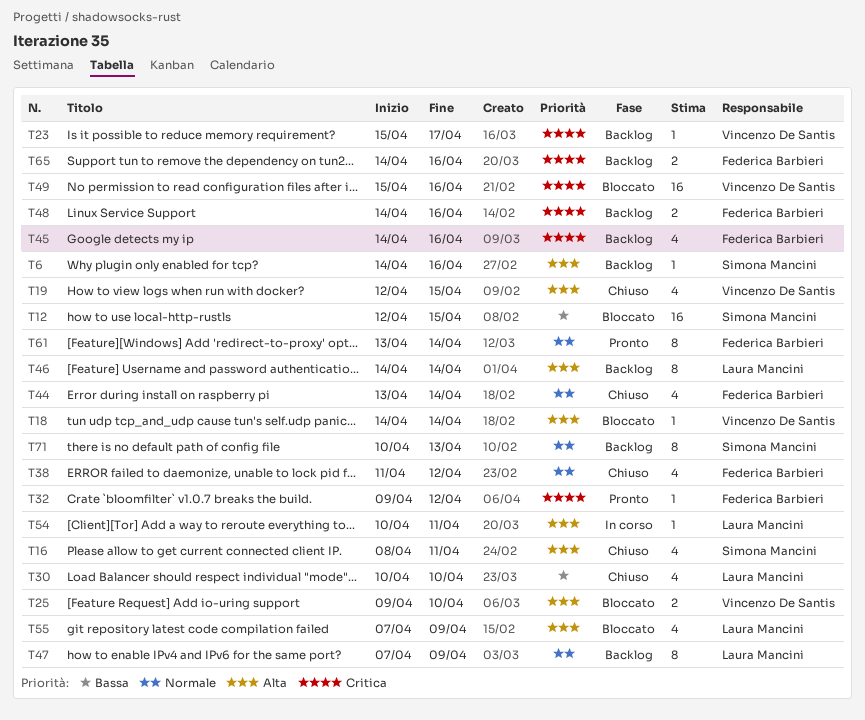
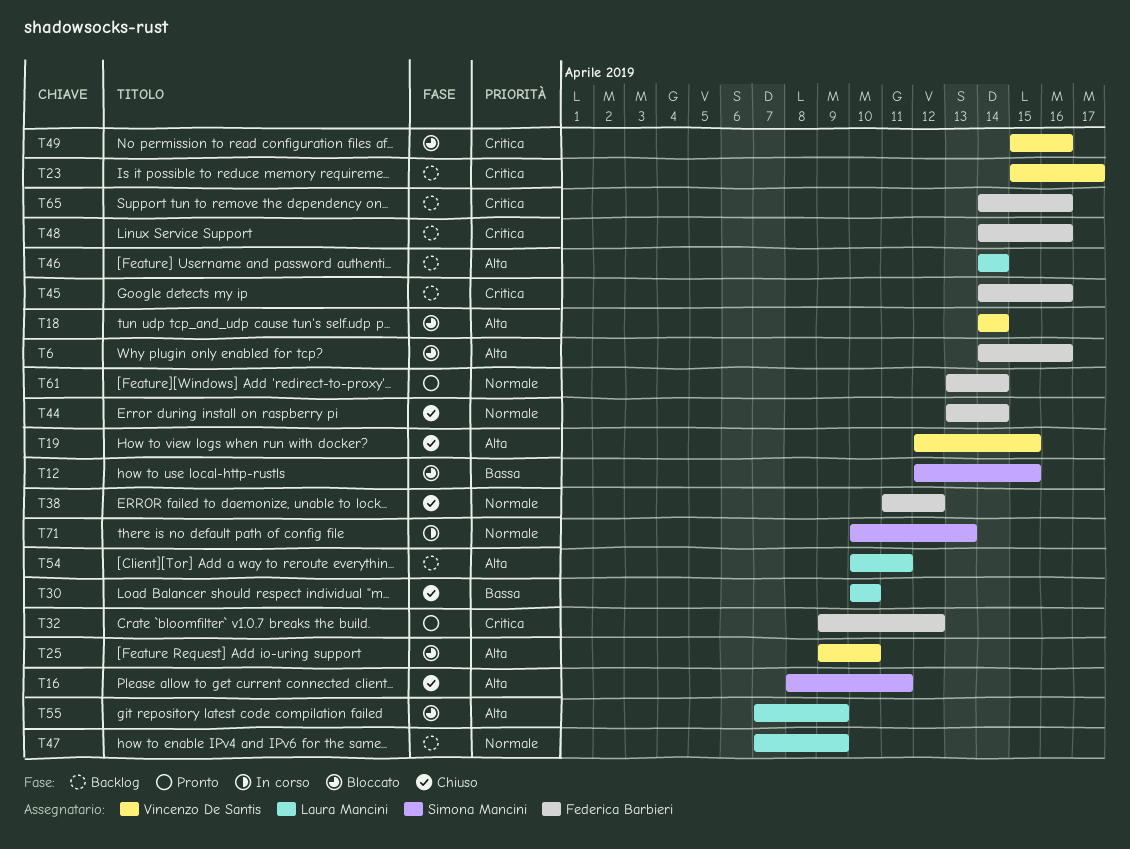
T6, status: Backlog -> Bloccato
T6, owner: Simona Mancini -> Federica Barbieri
T54, status: In corso -> Backlog
T71, status: Backlog -> In corso

